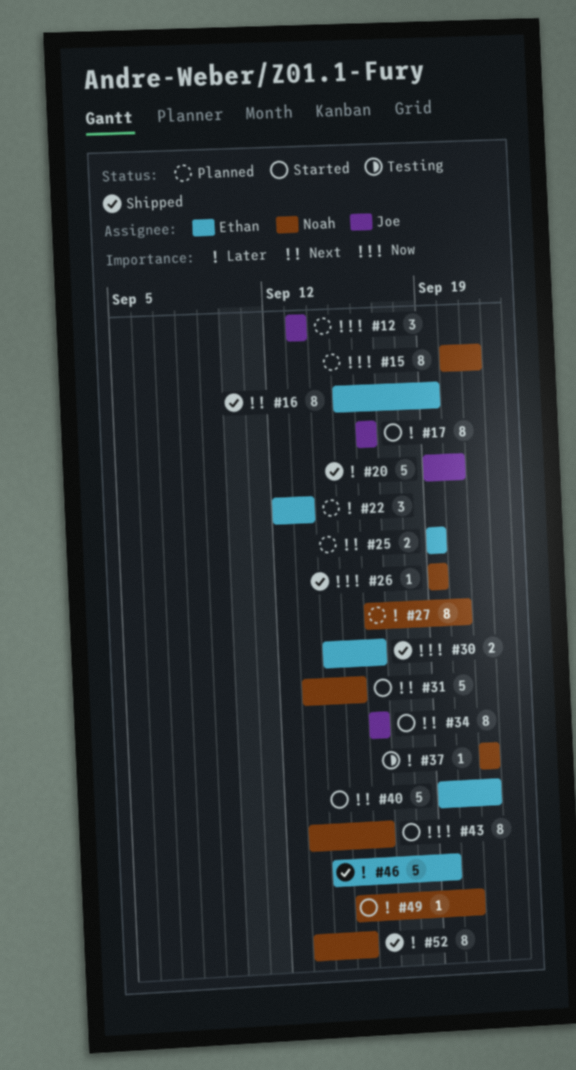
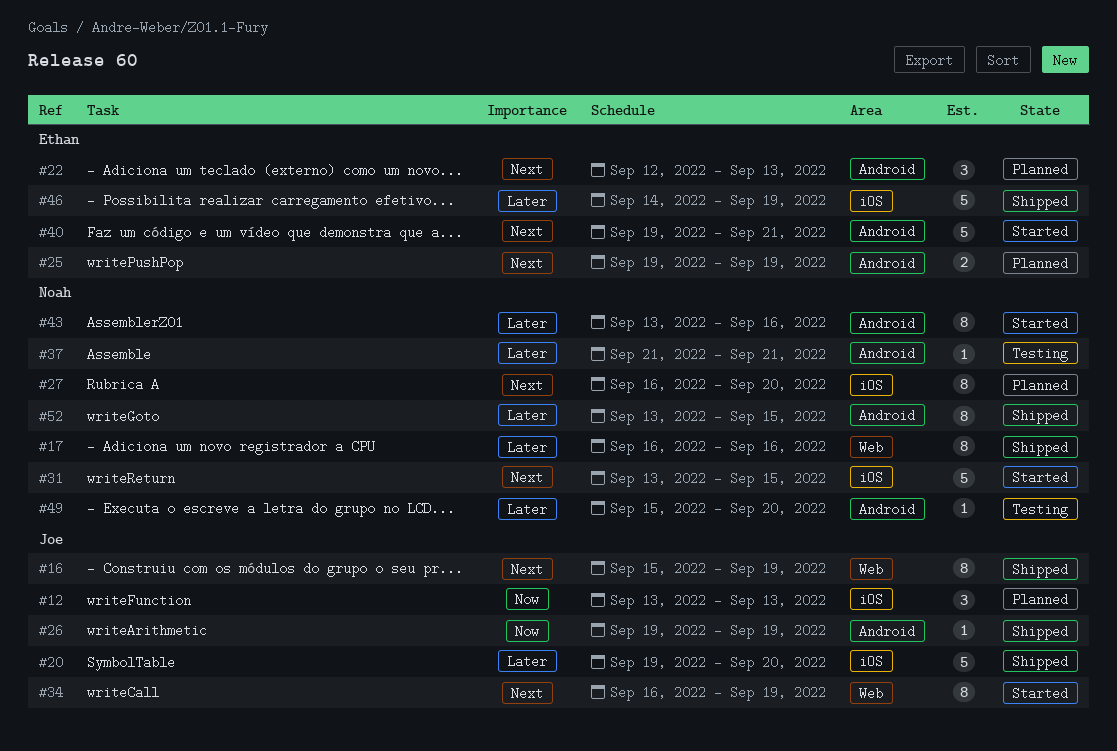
#15: present -> none
#16, owner: Ethan -> Joe
#17, status: Started -> Shipped
#17, owner: Joe -> Noah
#22, priority: Later -> Next
#26, owner: Noah -> Joe
#27, priority: Later -> Next
#30: present -> none
#34, due: Sep 16 -> Sep 19
#43, priority: Now -> Later
#49, status: Started -> Testing

